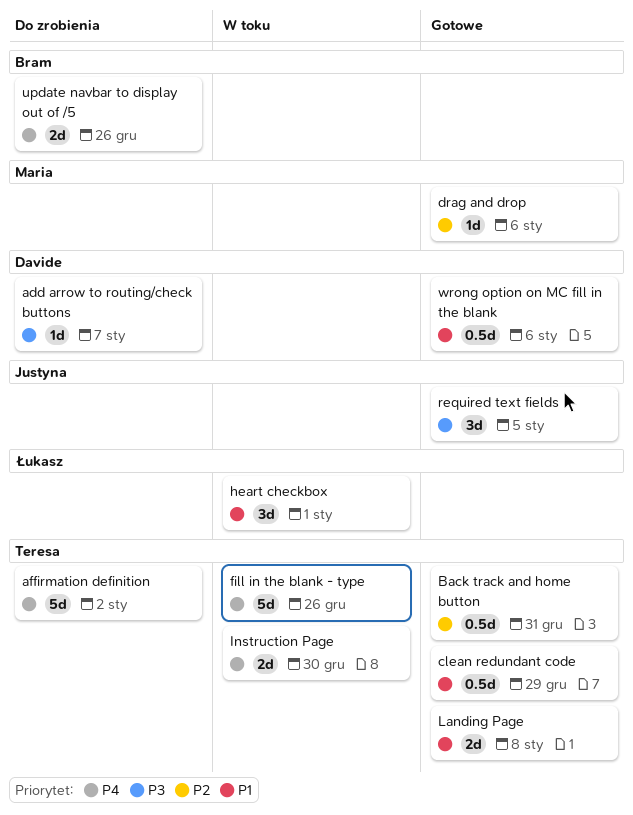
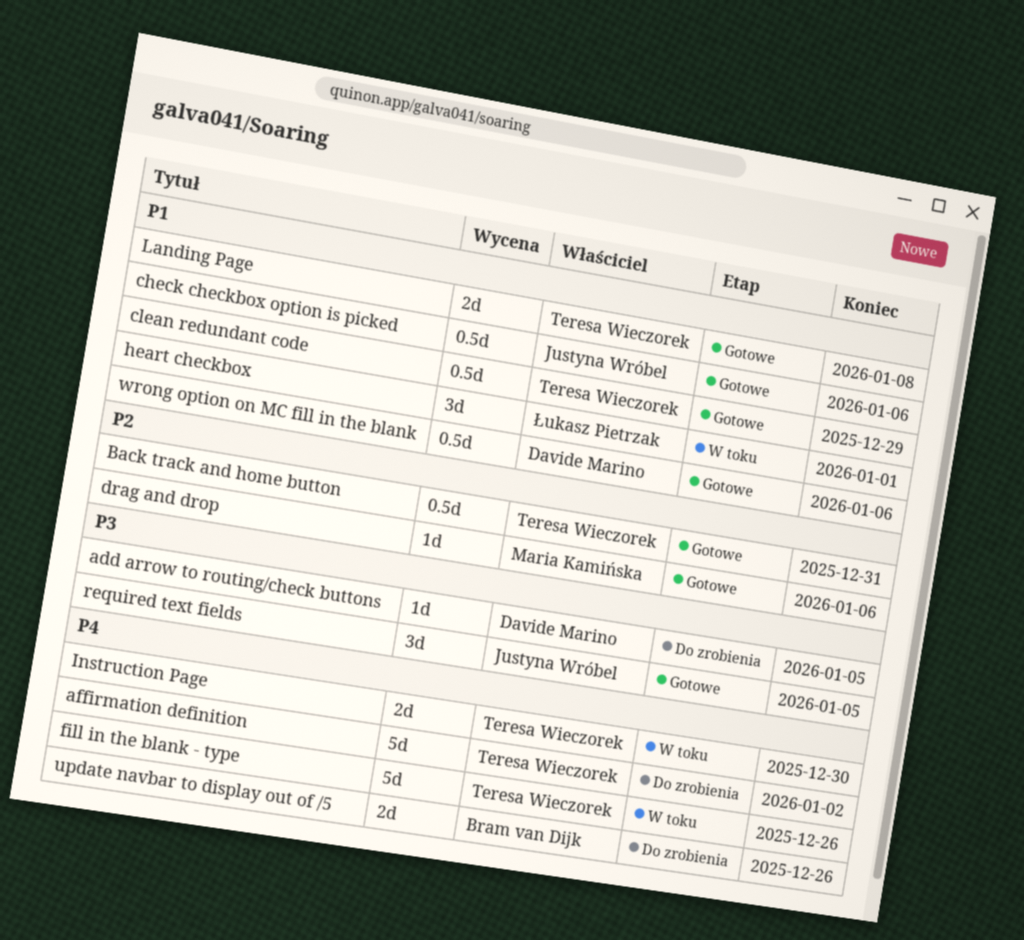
add arrow to routing/check buttons, due: Jan 7 -> Jan 5
check checkbox option is picked: none -> present

